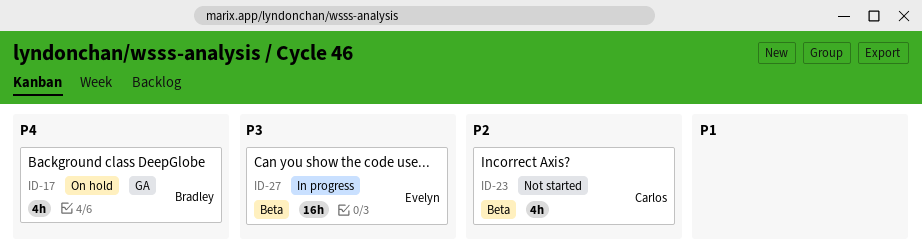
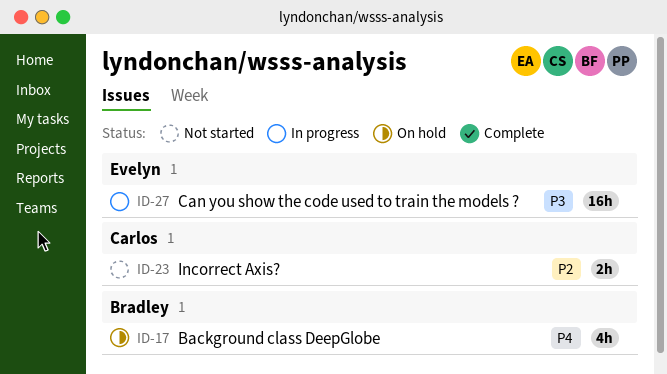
ID-23, estimate: 4h -> 2h

